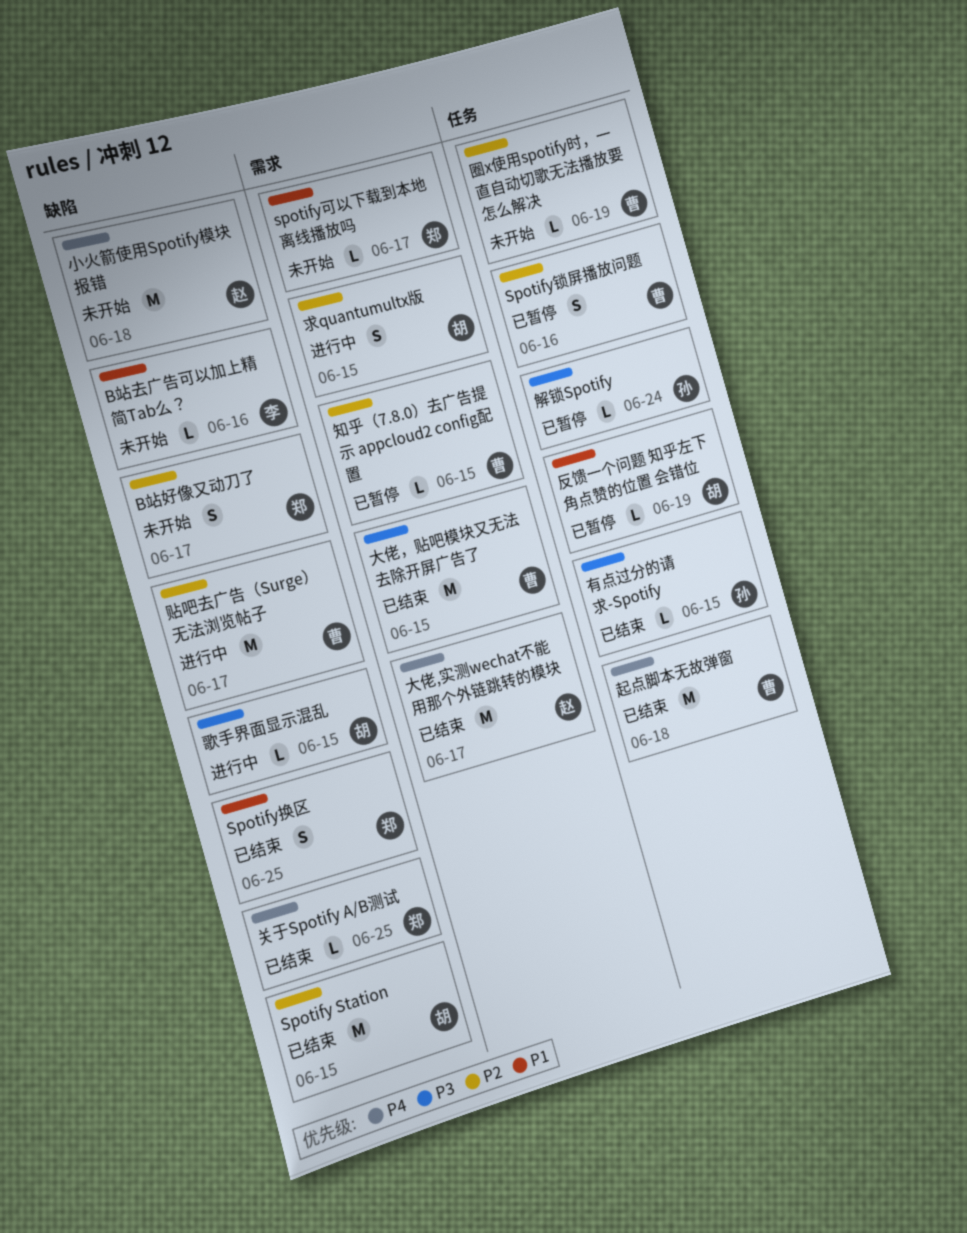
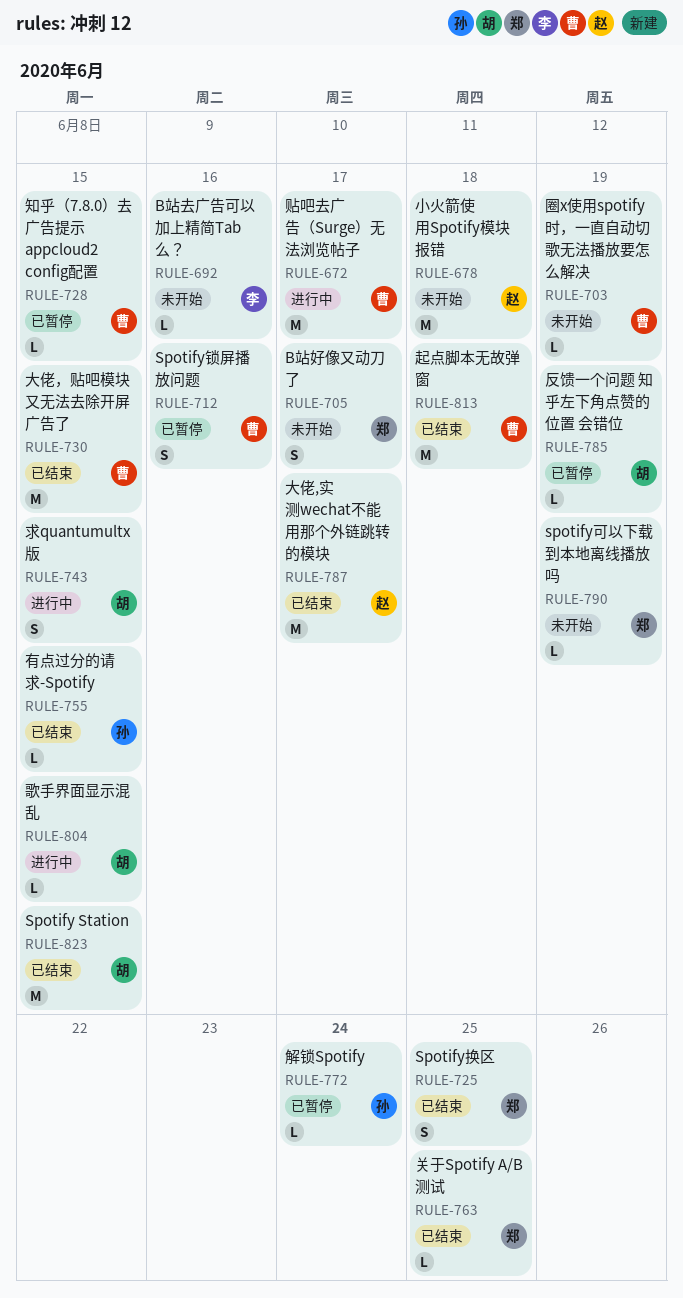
spotify可以下载到本地离线播放吗, due: Jun 17 -> Jun 19

